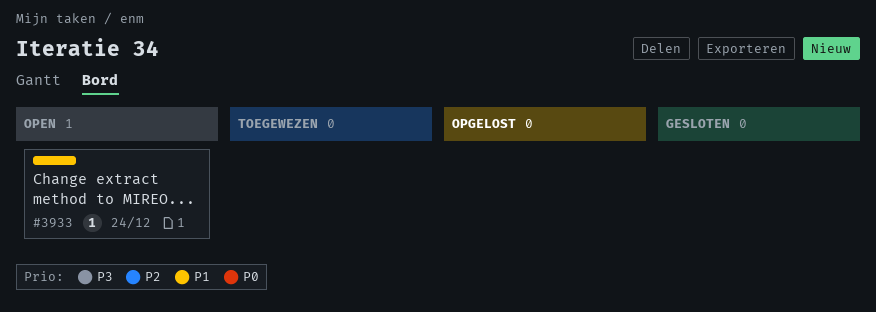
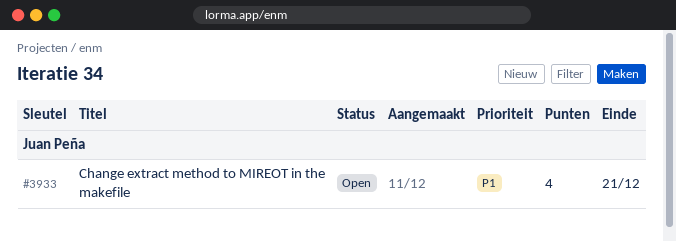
#3933, estimate: 1 -> 4
#3933, due: Dec 24 -> Dec 21

